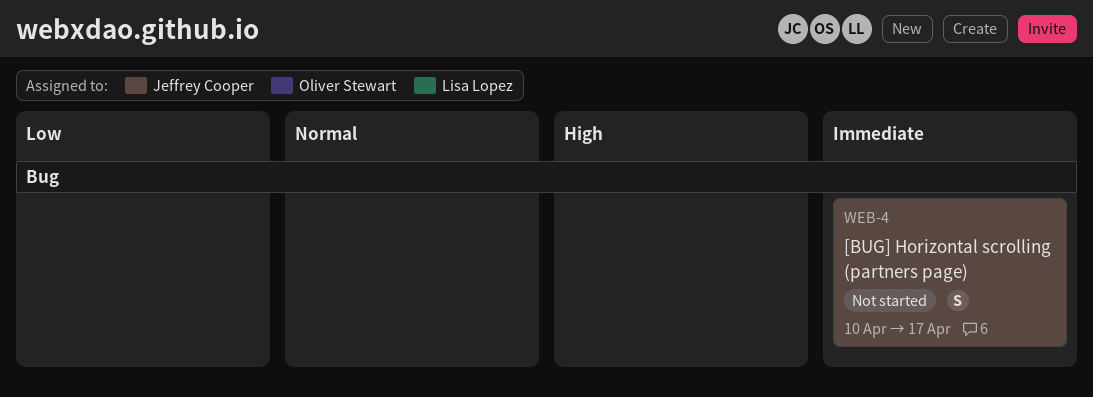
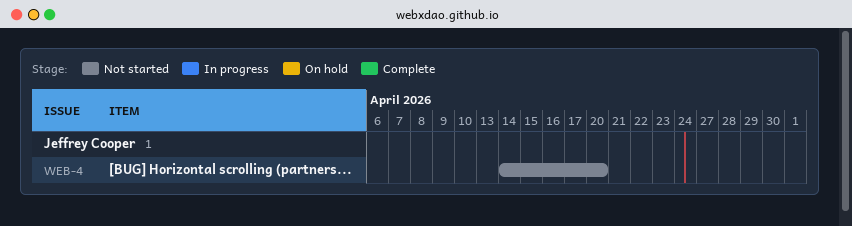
WEB-4, start: Apr 10 -> Apr 14
WEB-4, due: Apr 17 -> Apr 20

